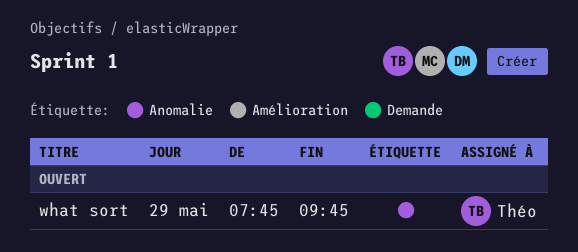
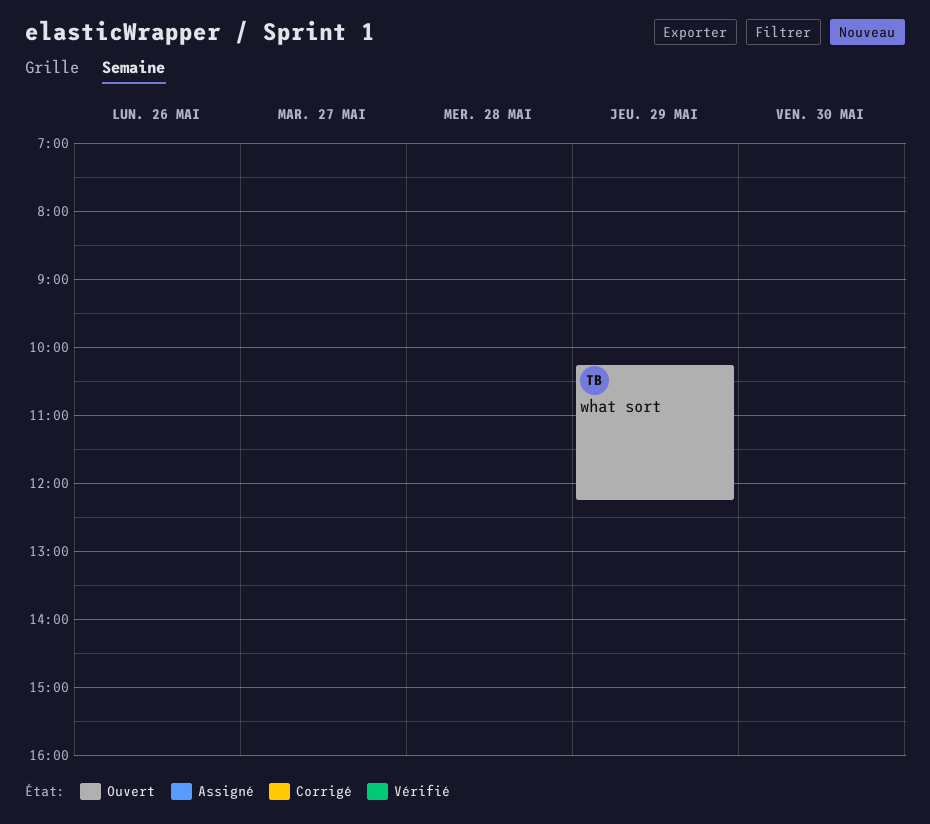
what sort, begins: 07:45 -> 10:15
what sort, ends: 09:45 -> 12:15

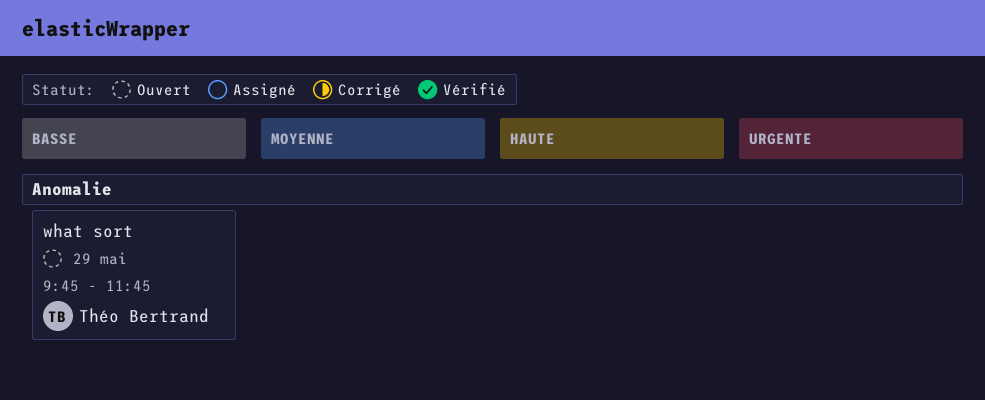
what sort, begins: 10:15 -> 09:45
what sort, ends: 12:15 -> 11:45

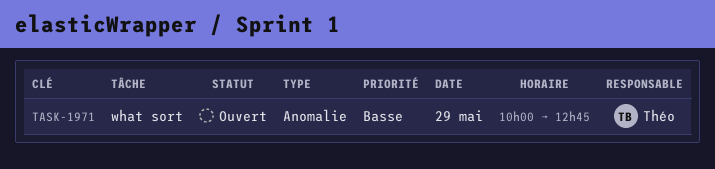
what sort, begins: 09:45 -> 10:00
what sort, ends: 11:45 -> 12:45

